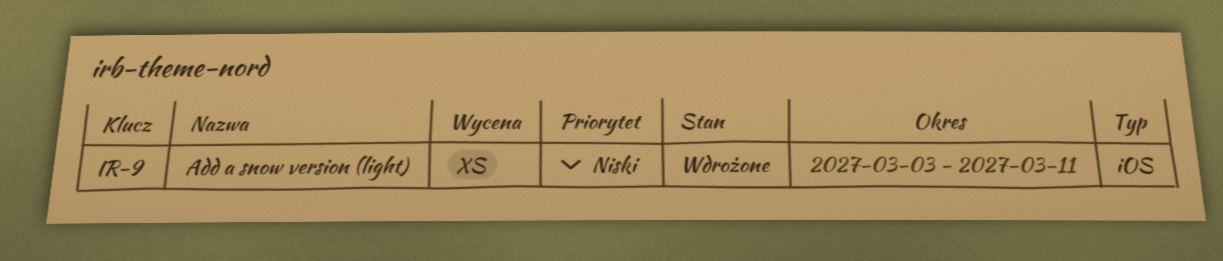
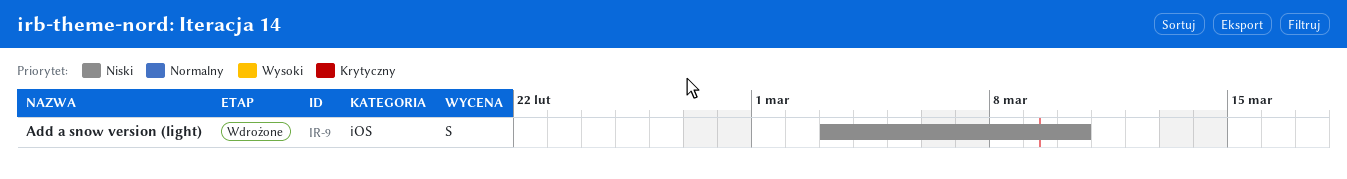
IR-9, estimate: XS -> S
IR-9, due: Mar 11 -> Mar 10

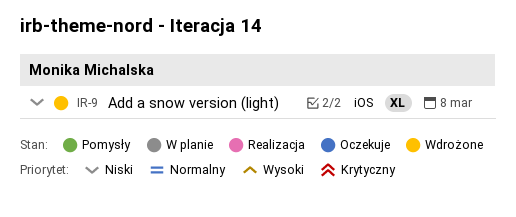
IR-9, estimate: S -> XL
IR-9, due: Mar 10 -> Mar 8

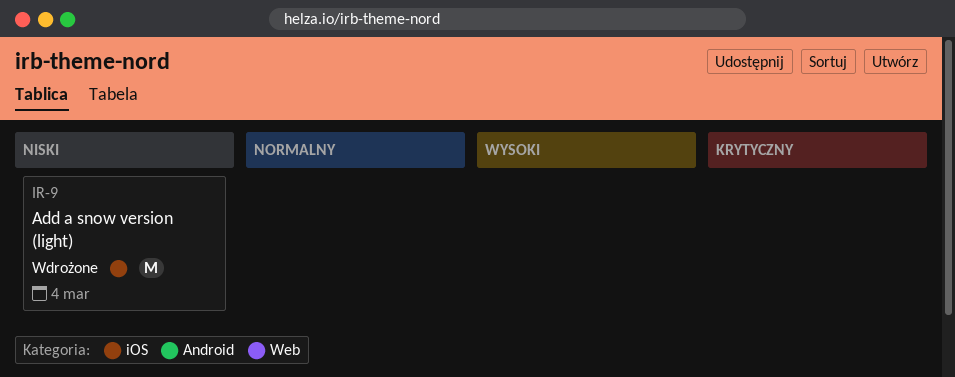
IR-9, estimate: XL -> M
IR-9, due: Mar 8 -> Mar 4

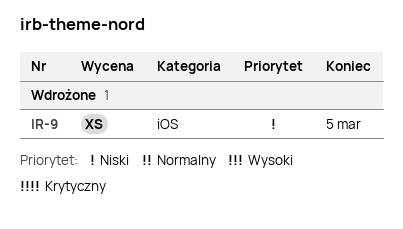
IR-9, estimate: M -> XS
IR-9, due: Mar 4 -> Mar 5

